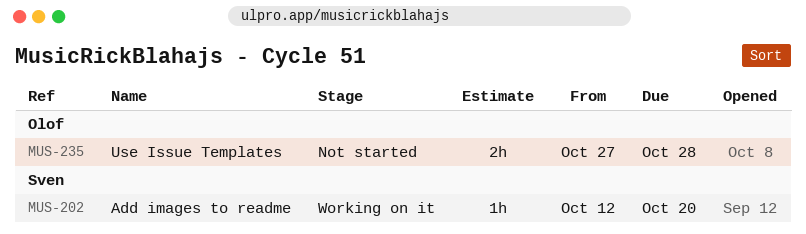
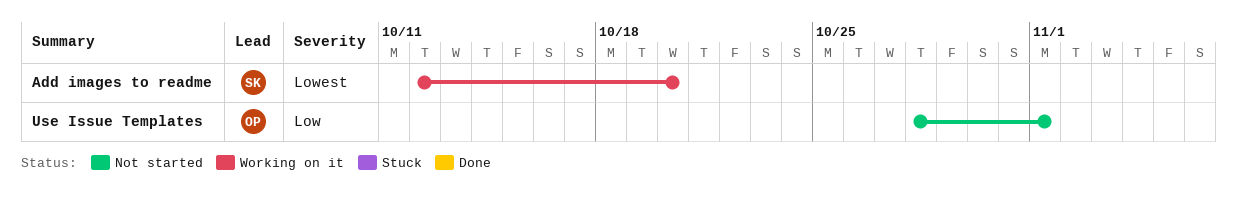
Use Issue Templates, start: Oct 27 -> Oct 28
Use Issue Templates, due: Oct 28 -> Nov 1

